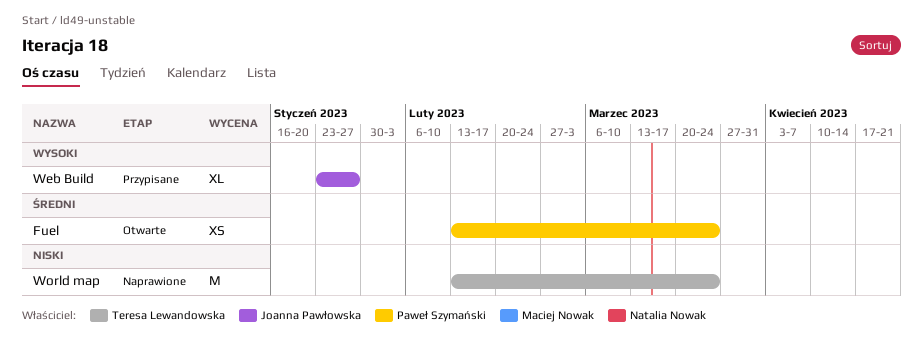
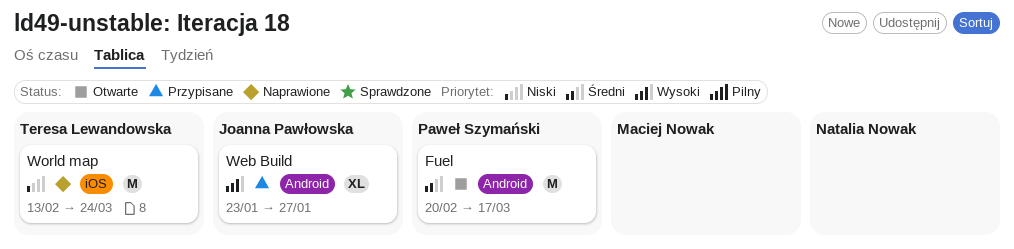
Fuel, estimate: XS -> M
Fuel, start: Feb 13 -> Feb 20
Fuel, due: Mar 24 -> Mar 17

